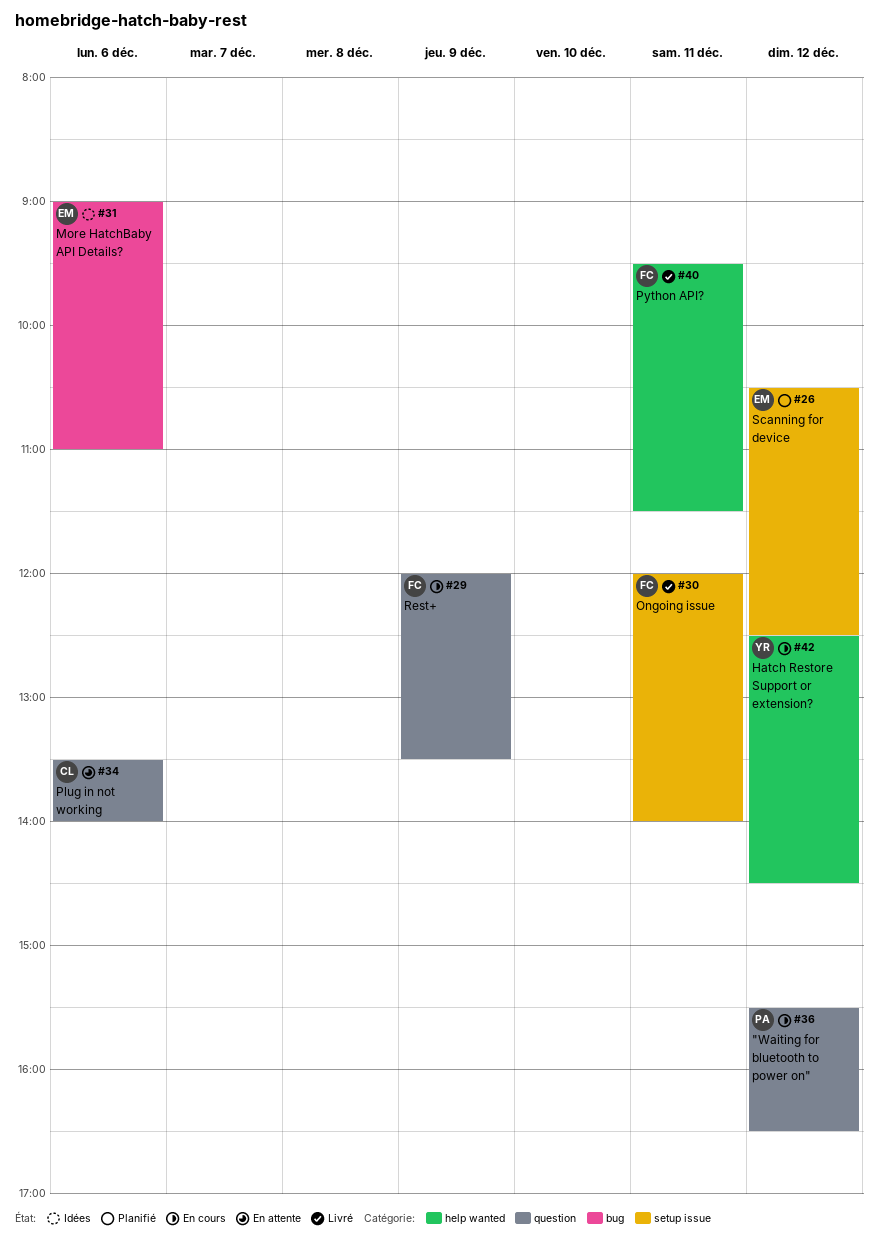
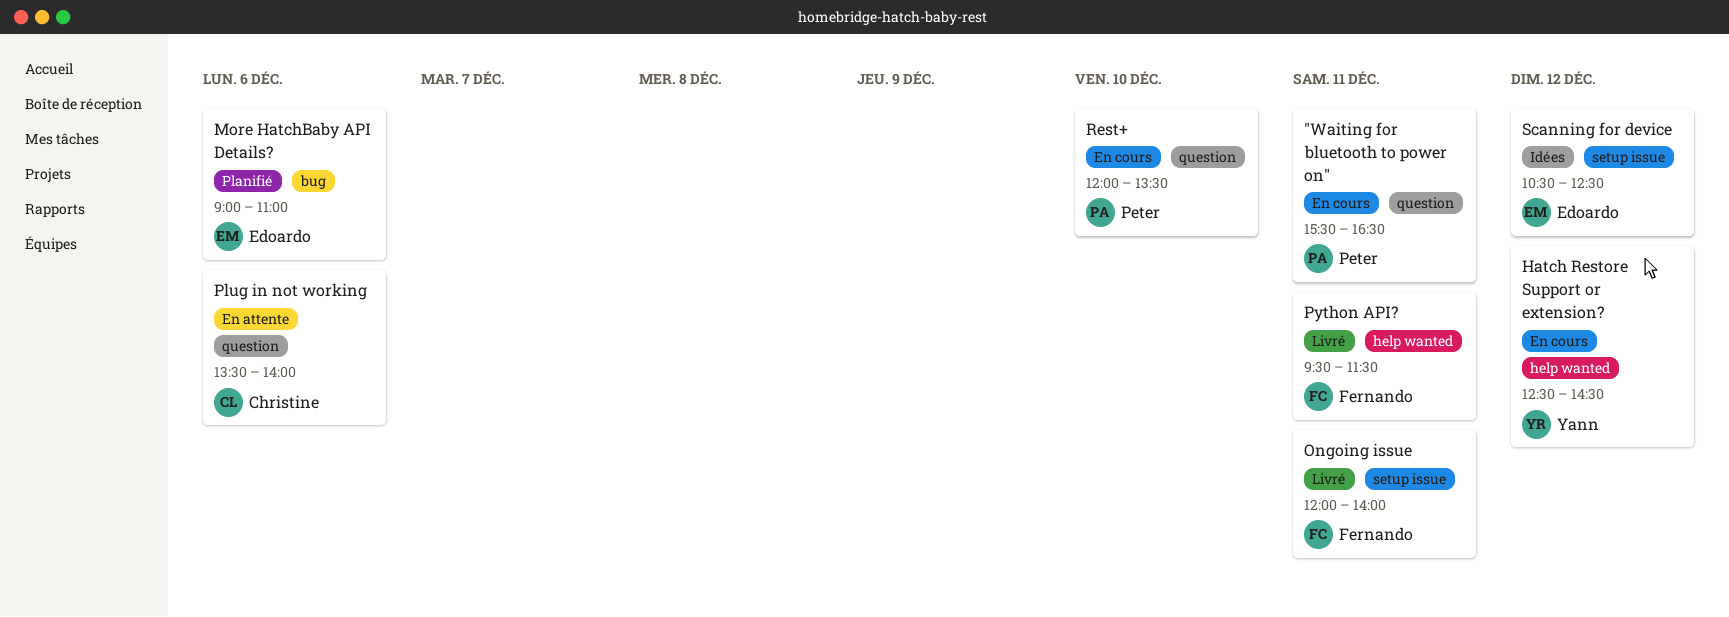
"Waiting for bluetooth to power on", day: Dec 12 -> Dec 11
More HatchBaby API Details?, status: Idées -> Planifié
Rest+, owner: Fernando -> Peter
Rest+, day: Dec 9 -> Dec 10
Scanning for device, status: Planifié -> Idées

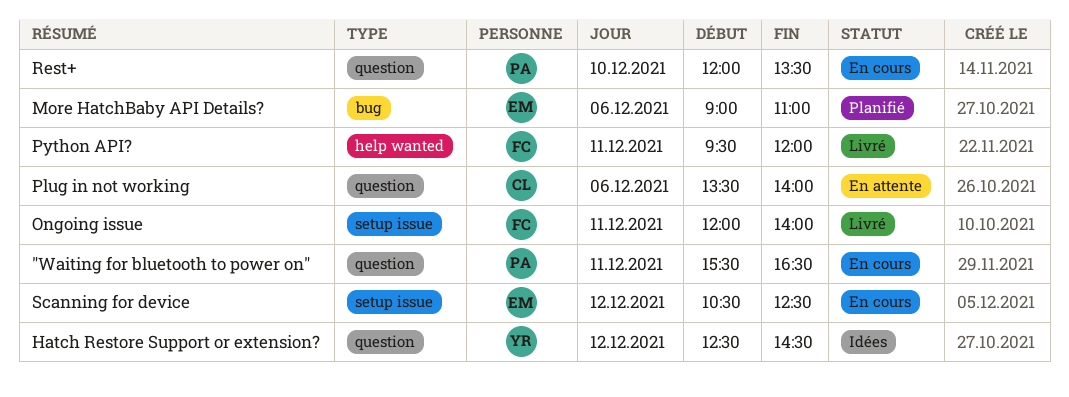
Hatch Restore Support or extension?, status: En cours -> Idées
Hatch Restore Support or extension?, label: help wanted -> question
Python API?, ends: 11:30 -> 12:00
Scanning for device, status: Idées -> En cours

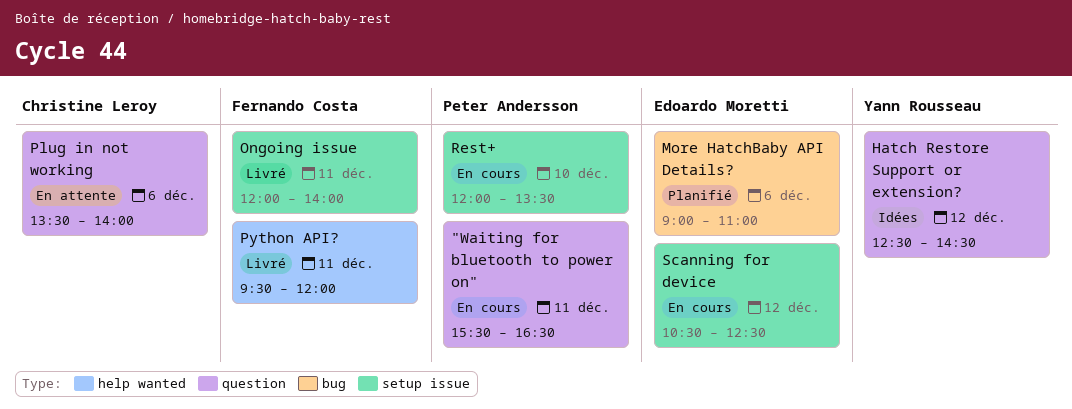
Rest+, label: question -> setup issue

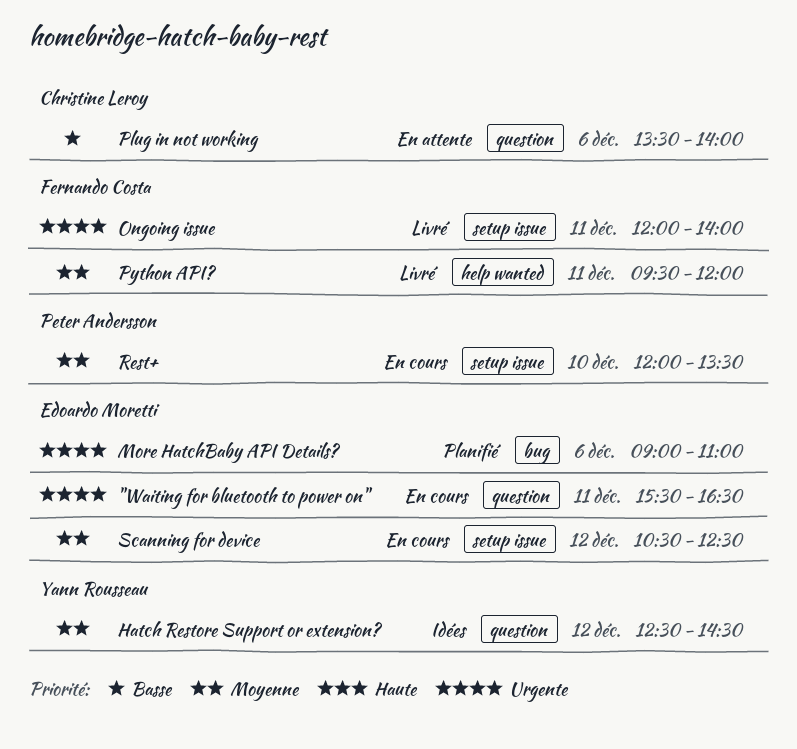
"Waiting for bluetooth to power on", owner: Peter Andersson -> Edoardo Moretti

